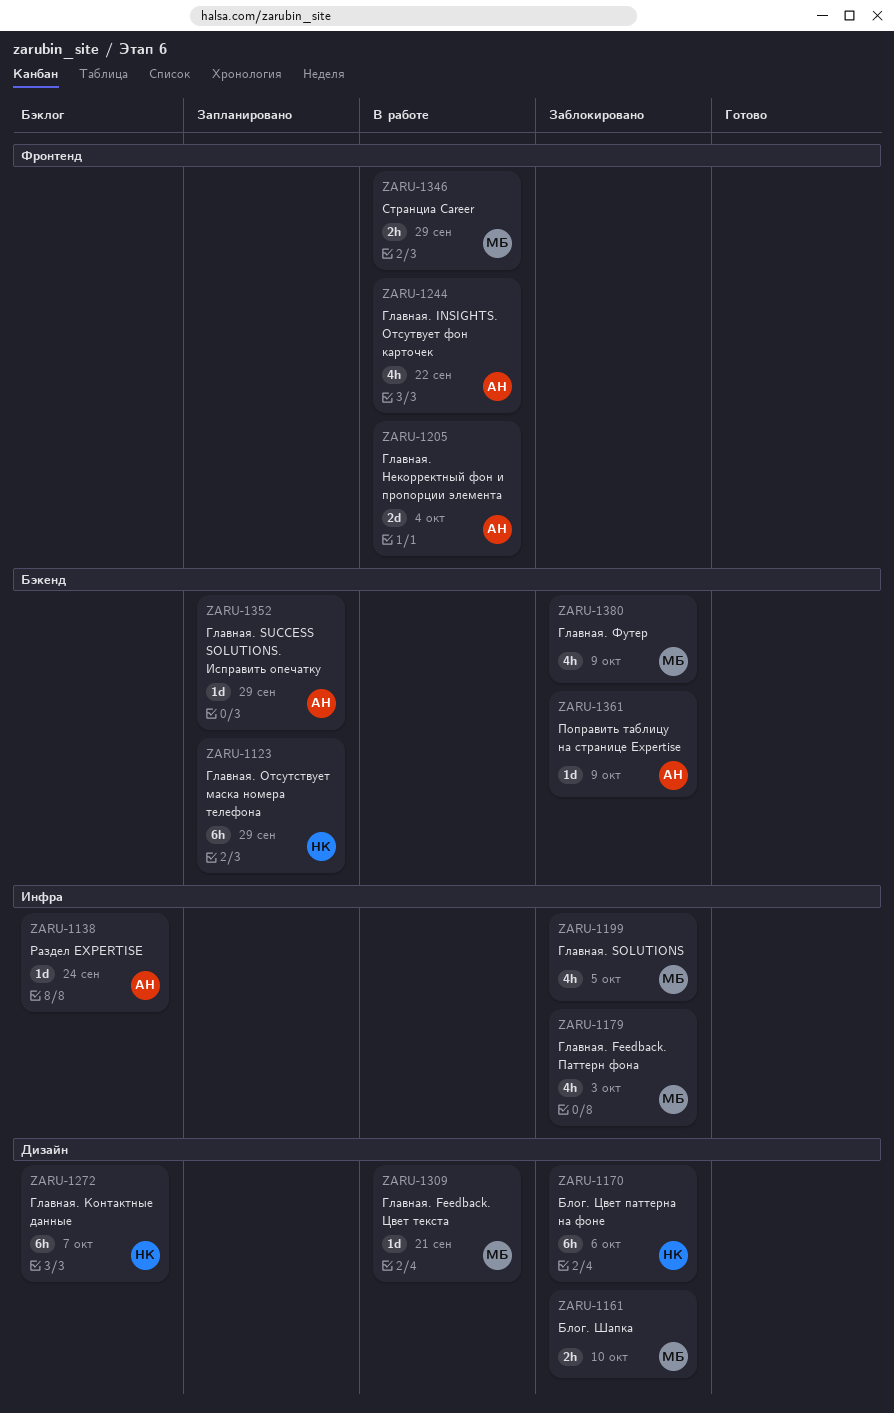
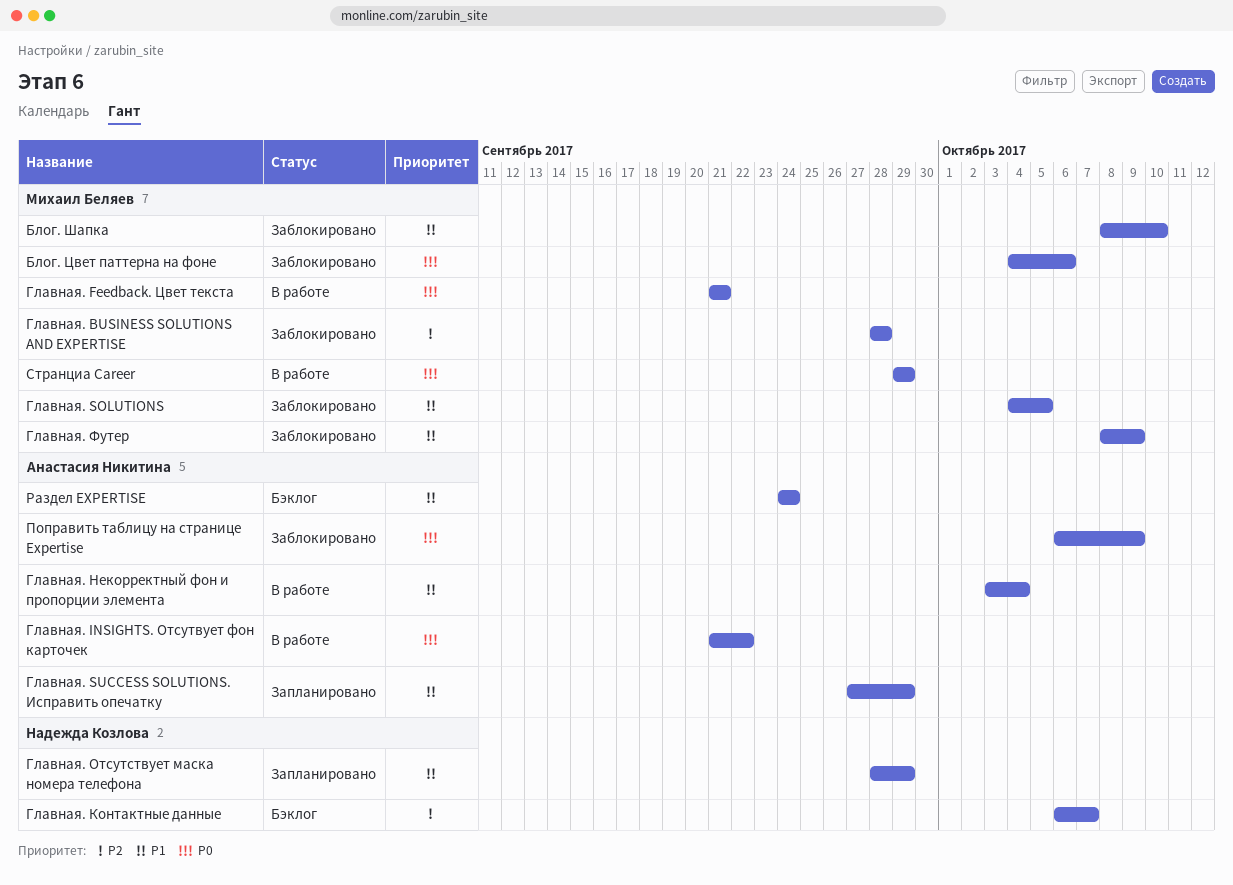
Блог. Цвет паттерна на фоне, owner: Надежда Козлова -> Михаил Беляев
Главная. BUSINESS SOLUTIONS AND EXPERTISE: none -> present
Главная. Feedback. Паттерн фона: present -> none

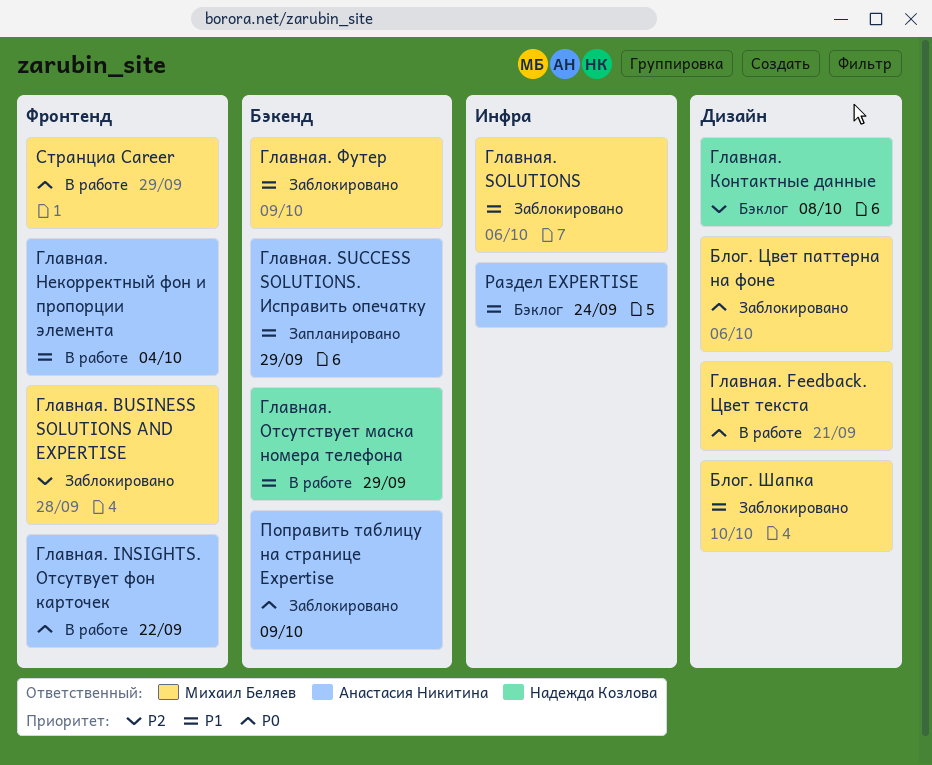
Главная. SOLUTIONS, due: Oct 5 -> Oct 6
Главная. Контактные данные, due: Oct 7 -> Oct 8
Главная. Отсутствует маска номера телефона, status: Запланировано -> В работе

